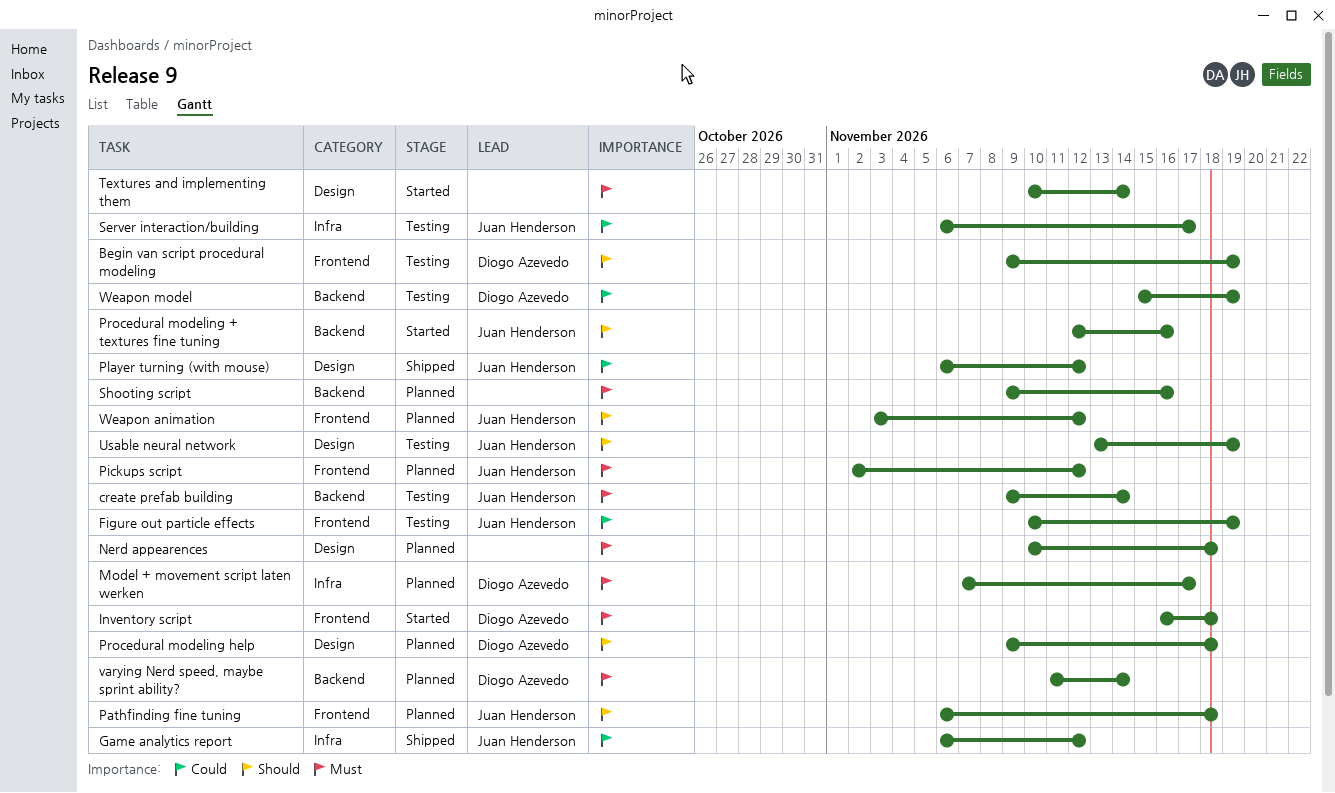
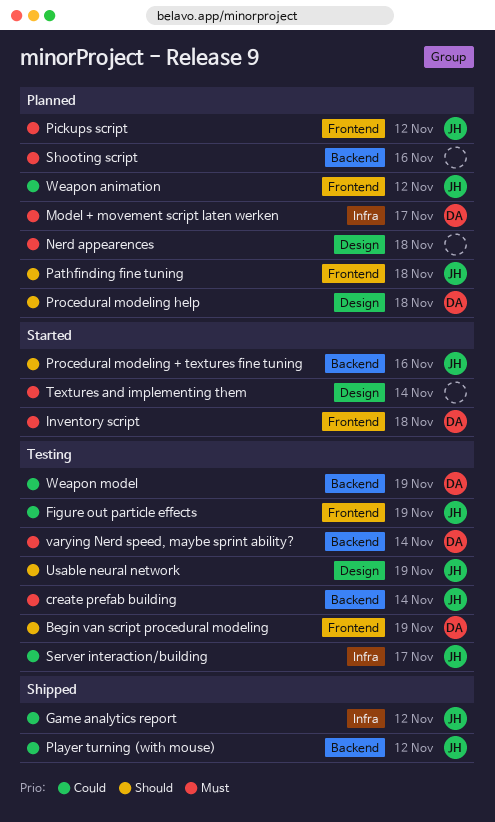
Player turning (with mouse), label: Design -> Backend
varying Nerd speed, maybe sprint ability?, status: Planned -> Testing
Weapon animation, priority: Should -> Could

